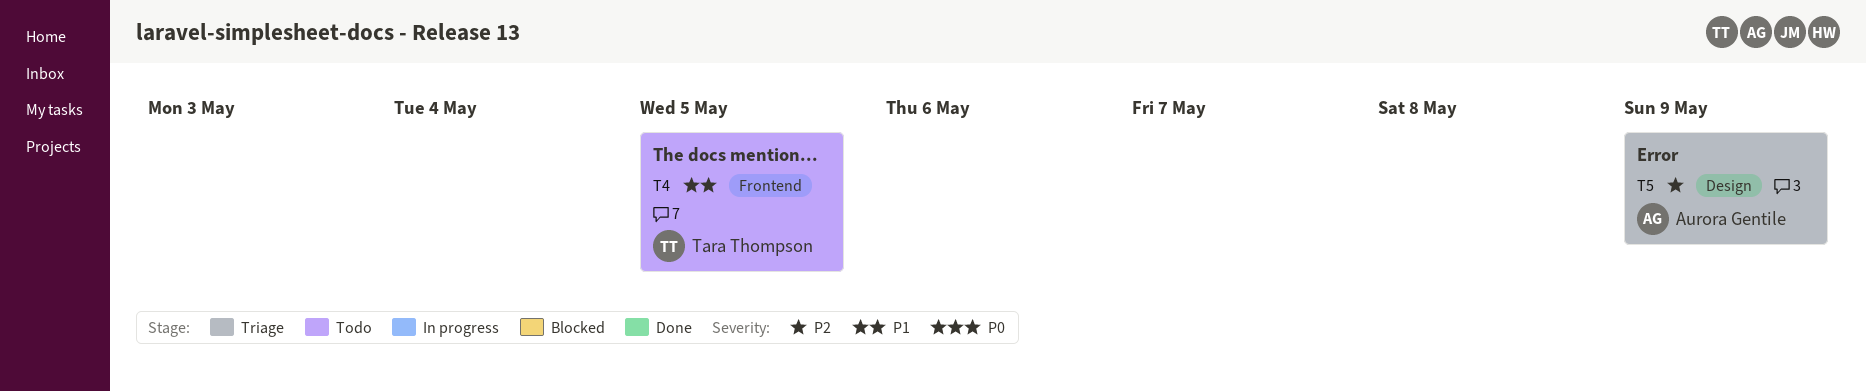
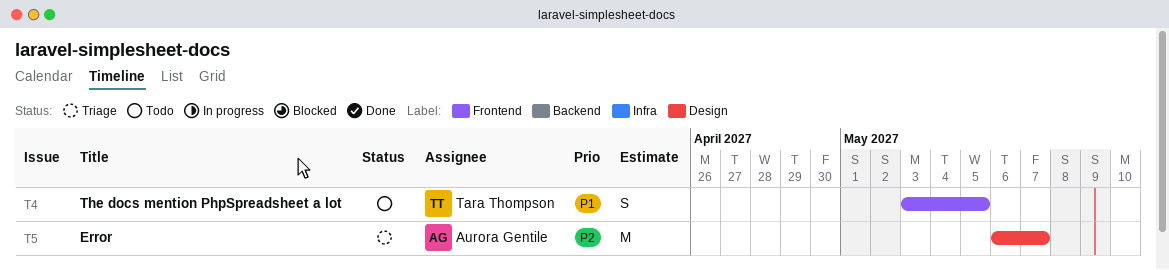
T5, due: May 9 -> May 7

